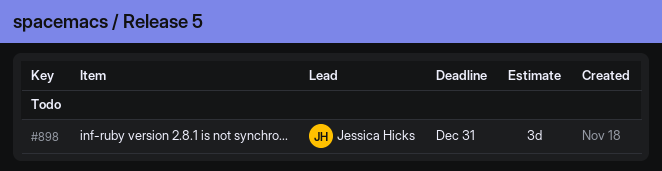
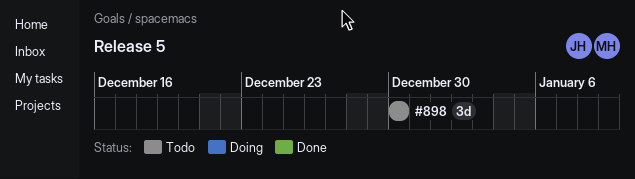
#898, due: Dec 31 -> Dec 30

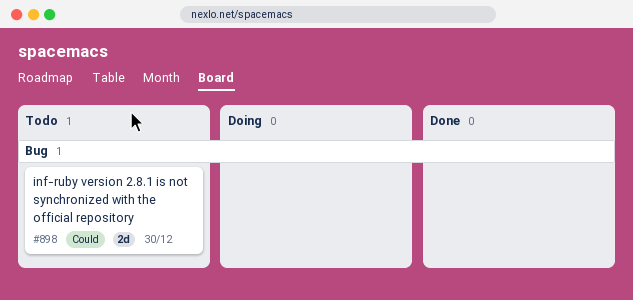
#898, estimate: 3d -> 2d

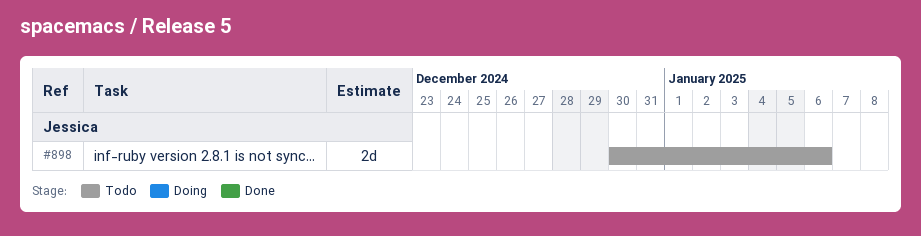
#898, due: Dec 30 -> Jan 6

